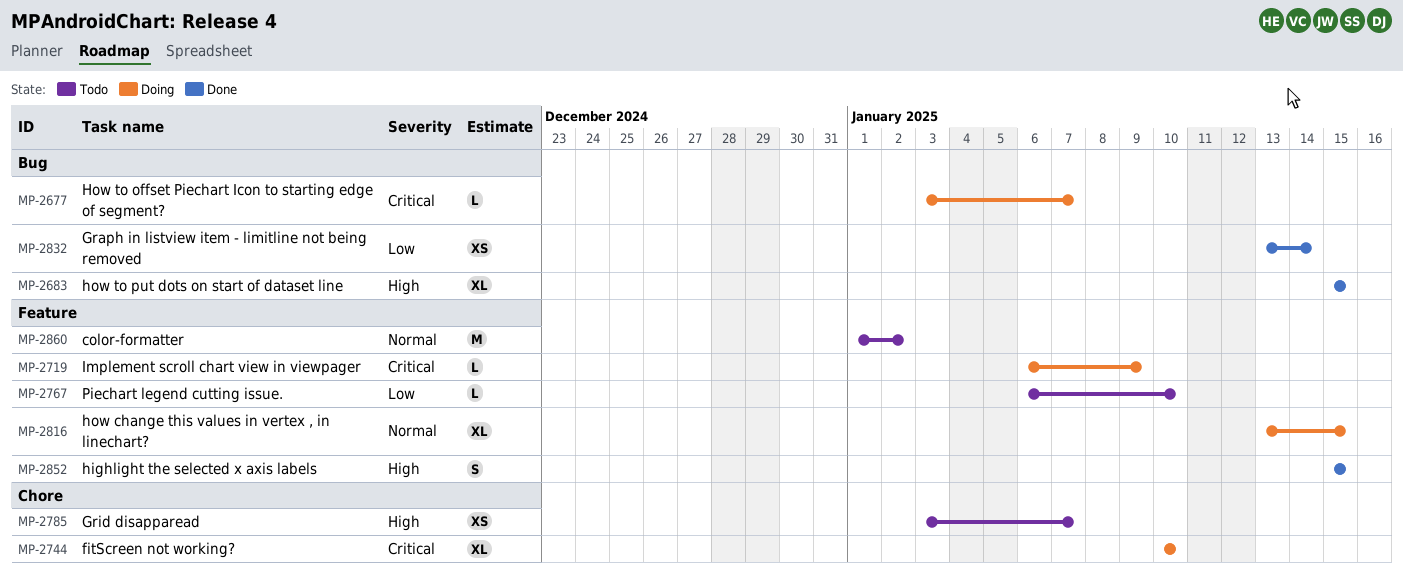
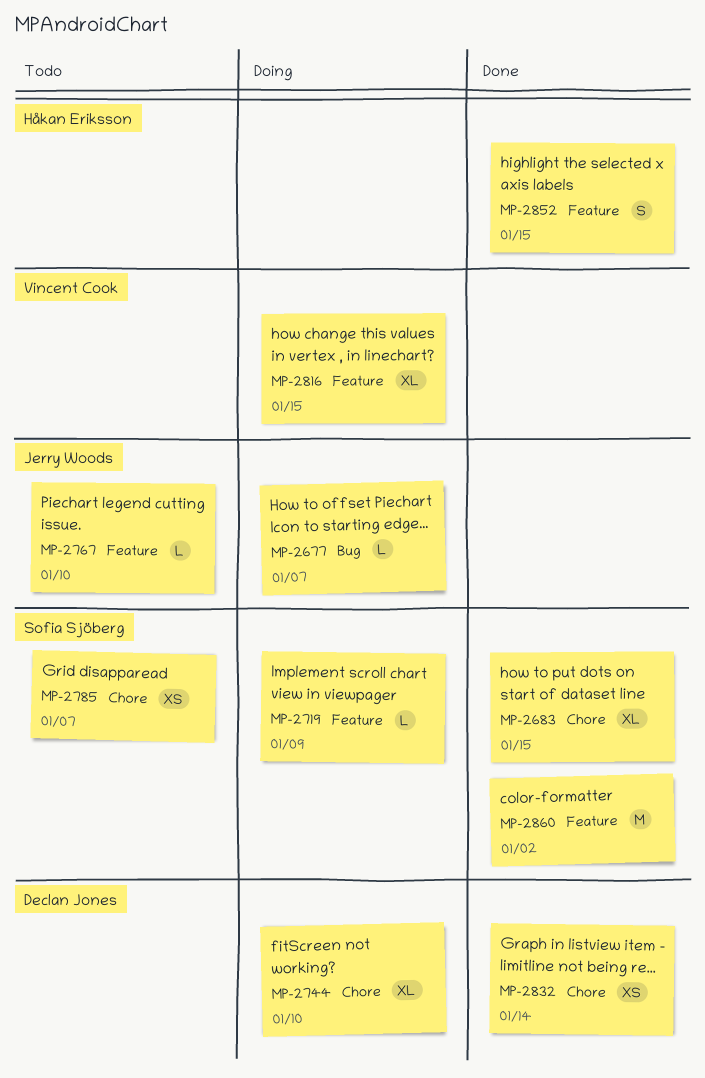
MP-2683, label: Bug -> Chore
MP-2832, label: Bug -> Chore
MP-2860, status: Todo -> Done

